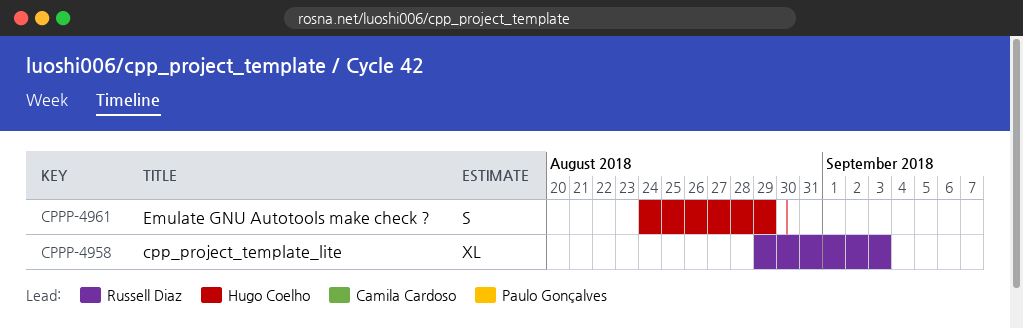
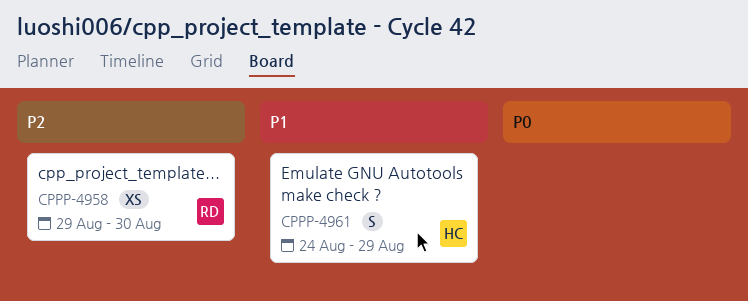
CPPP-4958, estimate: XL -> XS
CPPP-4958, due: Sep 3 -> Aug 30

